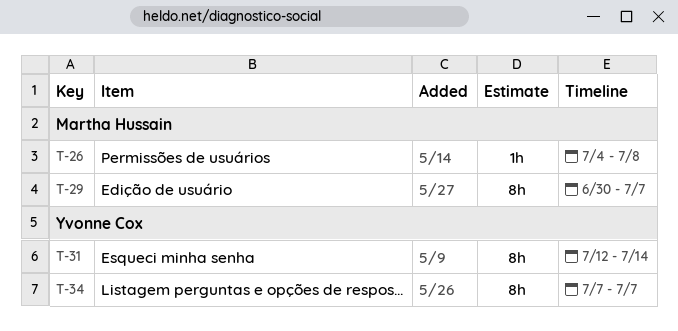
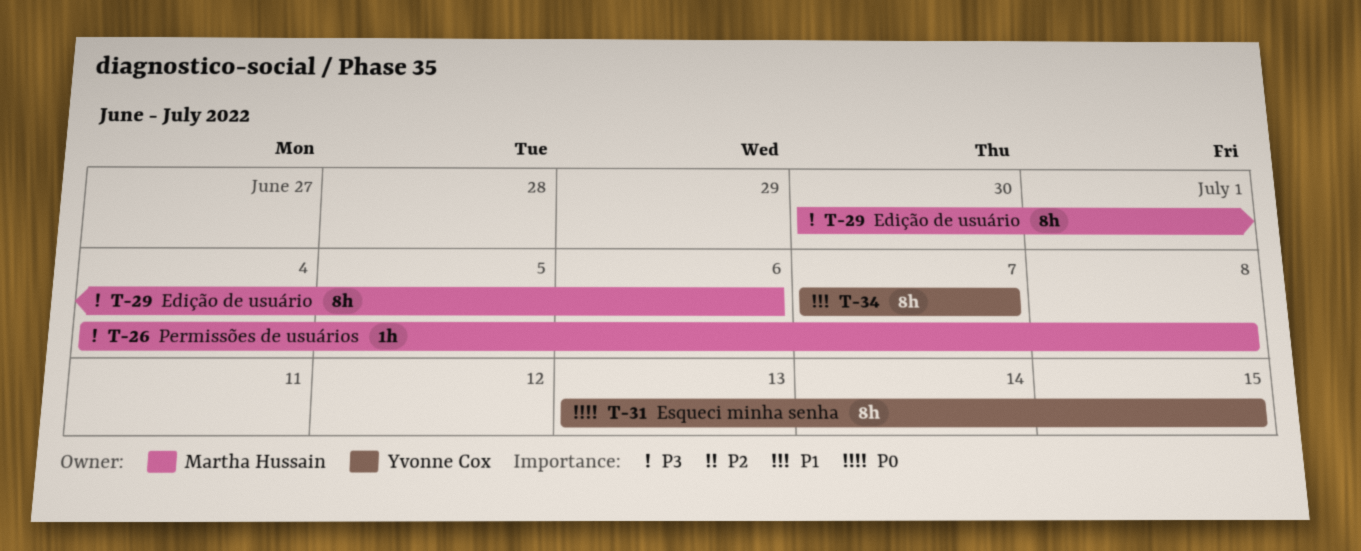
T-29, due: Jul 7 -> Jul 6
T-31, start: Jul 12 -> Jul 13
T-31, due: Jul 14 -> Jul 15

